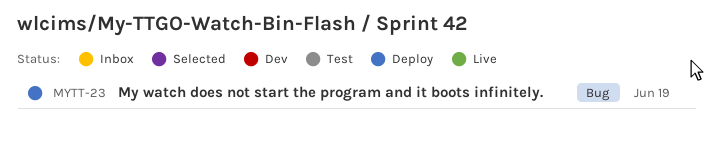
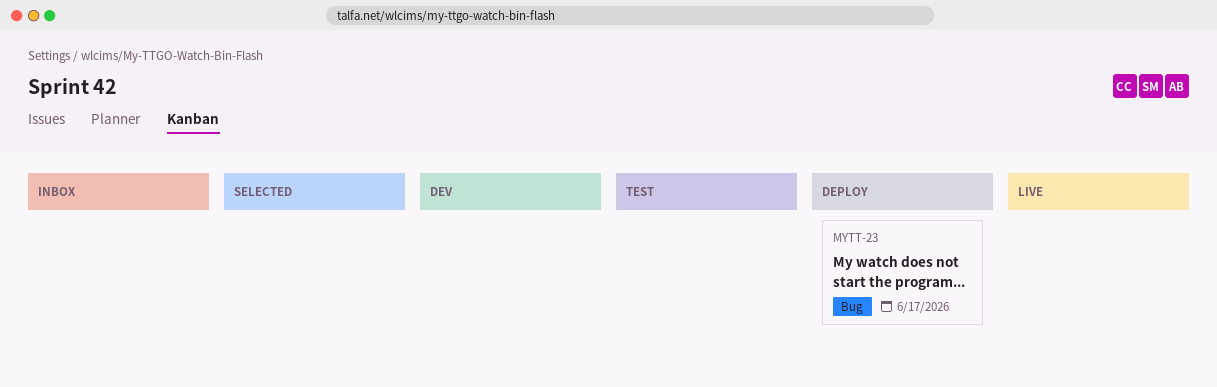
MYTT-23, due: Jun 19 -> Jun 17

